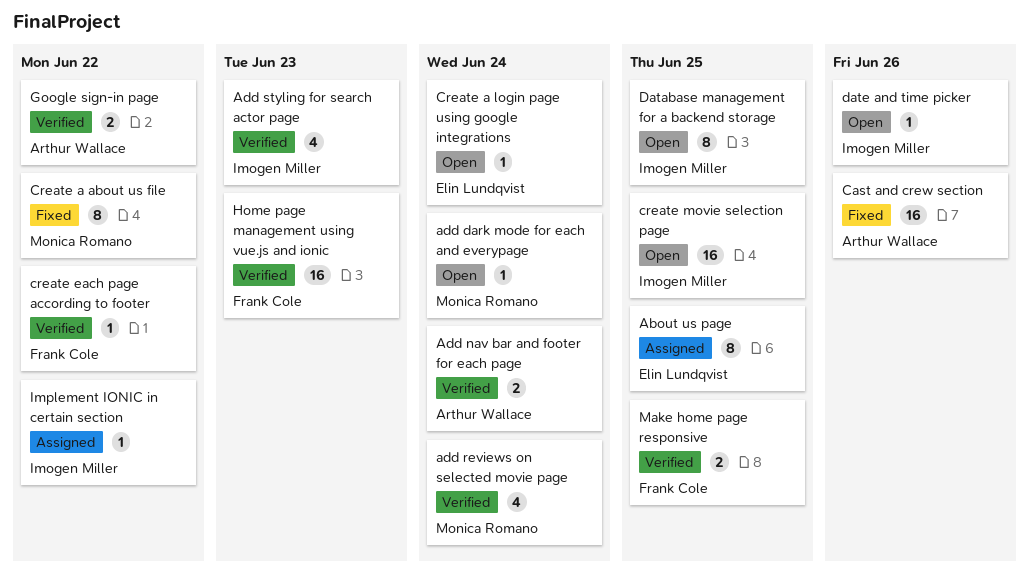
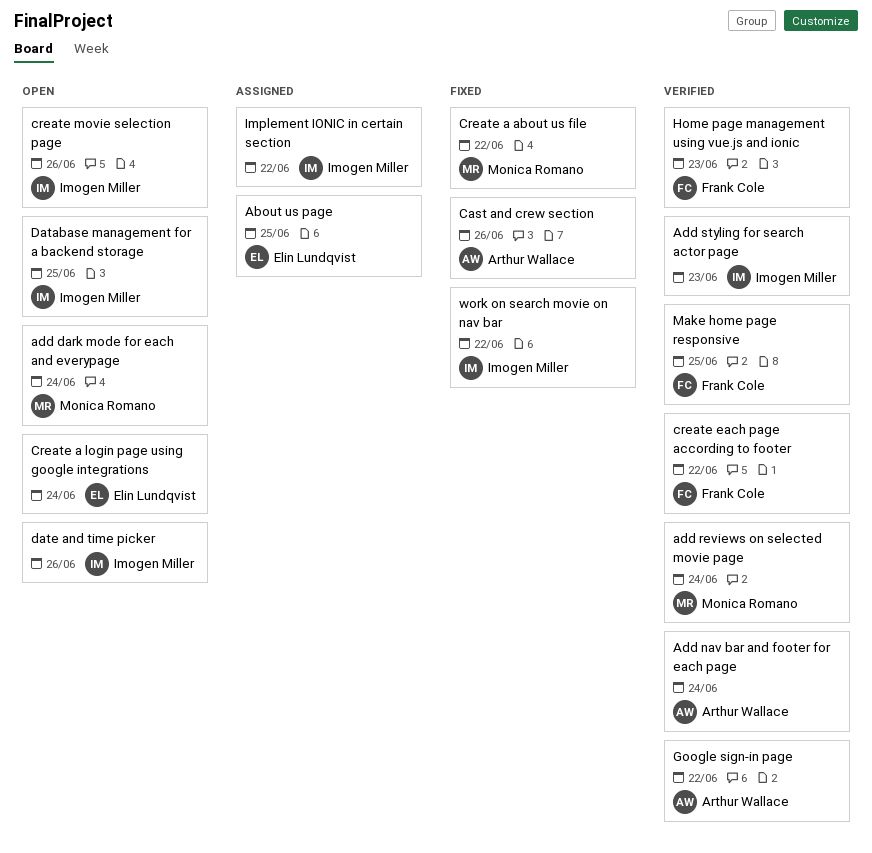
create movie selection page, due: Jun 25 -> Jun 26
work on search movie on nav bar: none -> present

